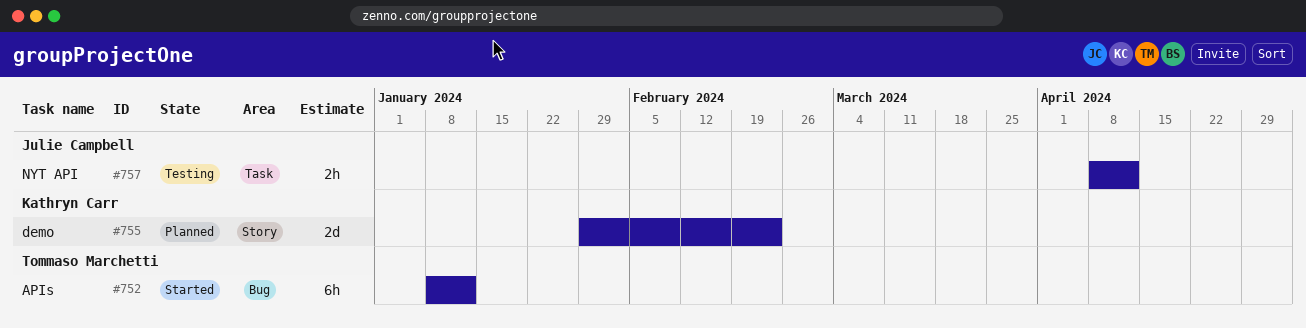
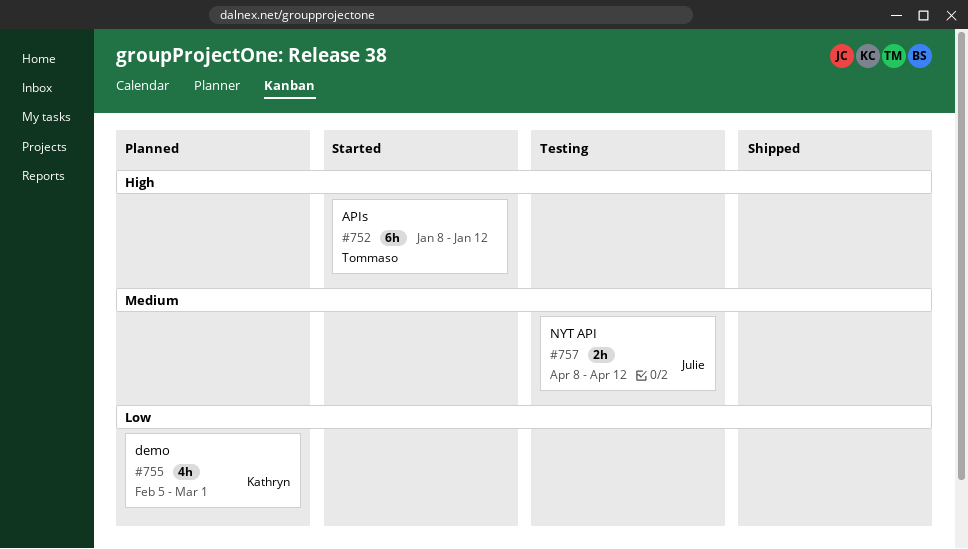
#755, estimate: 2d -> 4h
#755, start: Jan 29 -> Feb 5
#755, due: Feb 23 -> Mar 1

